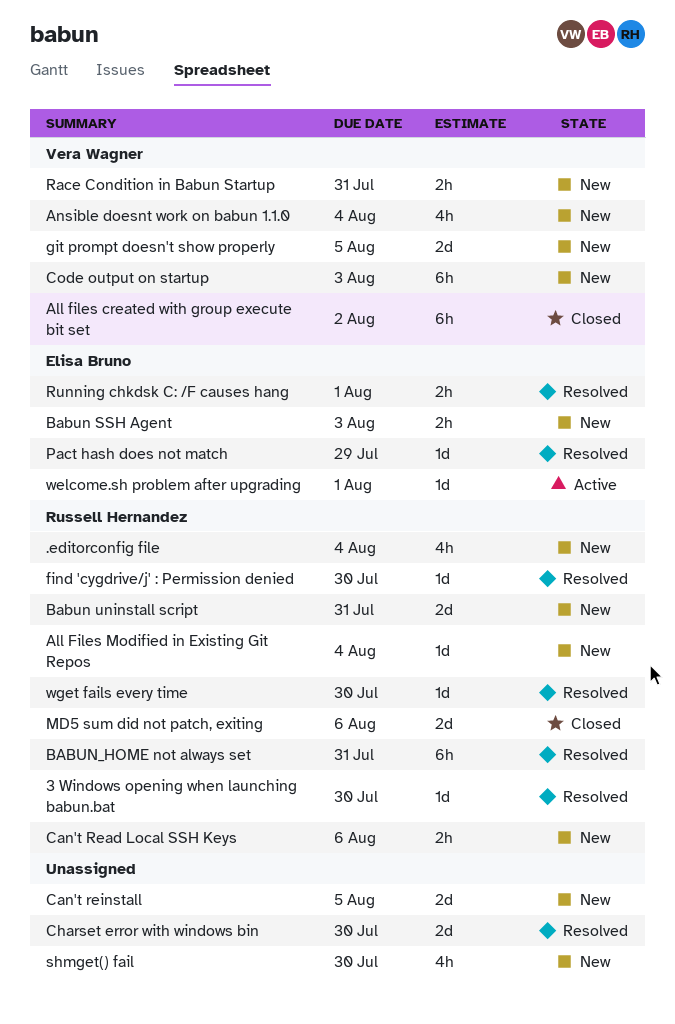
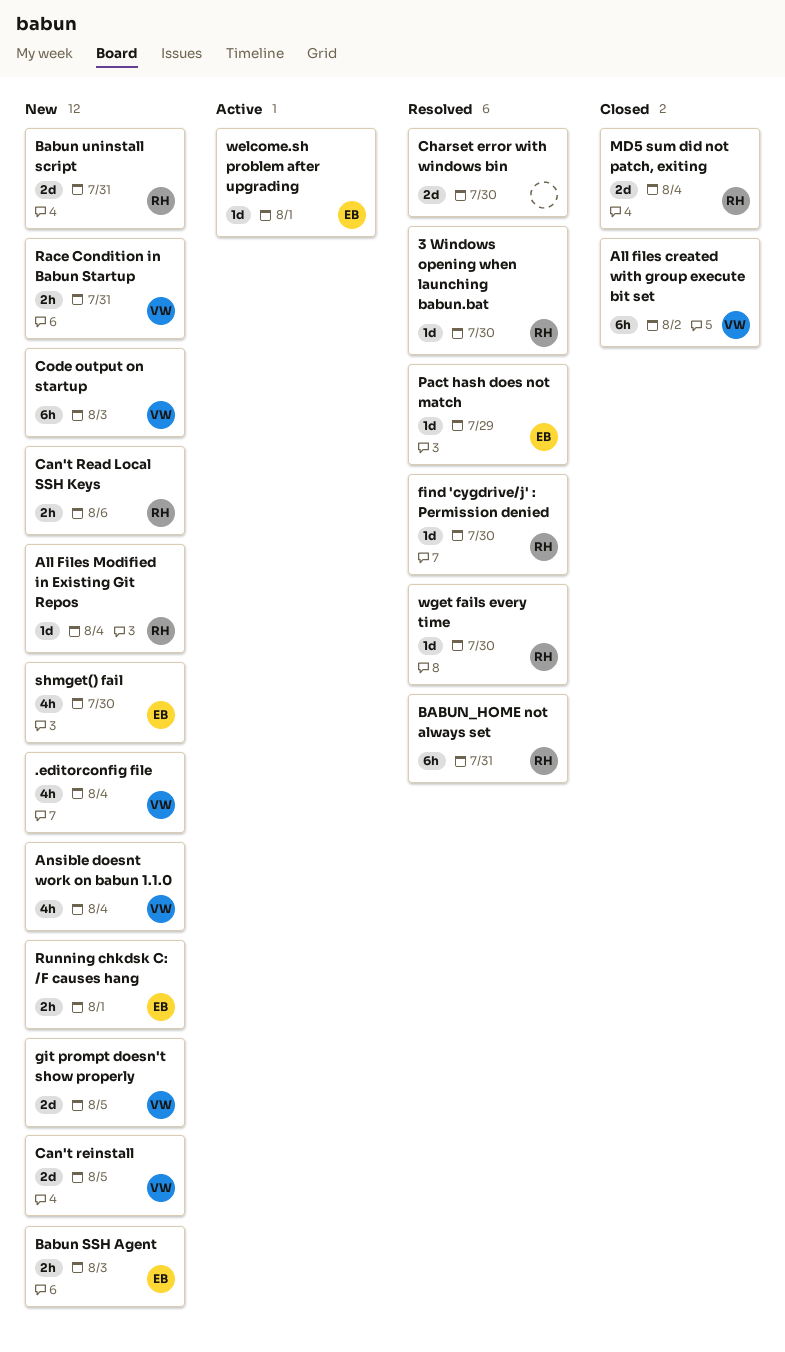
.editorconfig file, owner: Russell Hernandez -> Vera Wagner
Can't reinstall, owner: none -> Vera Wagner
MD5 sum did not patch, exiting, due: Aug 6 -> Aug 4
Running chkdsk C: /F causes hang, status: Resolved -> New
shmget() fail, owner: none -> Elisa Bruno

